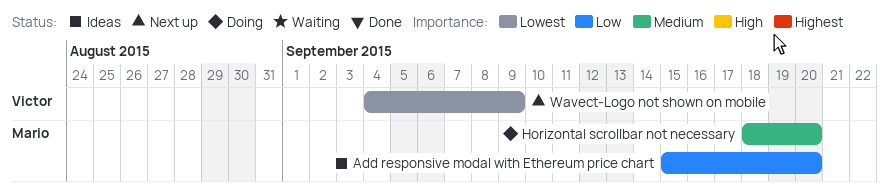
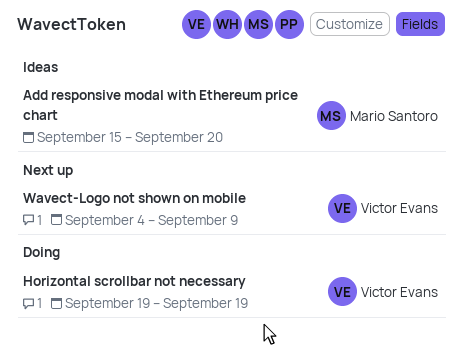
Horizontal scrollbar not necessary, owner: Mario Santoro -> Victor Evans
Horizontal scrollbar not necessary, start: Sep 18 -> Sep 19
Horizontal scrollbar not necessary, due: Sep 20 -> Sep 19

